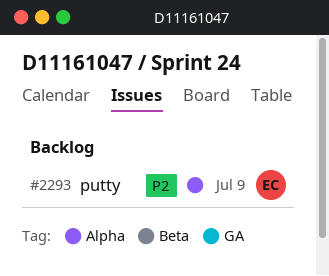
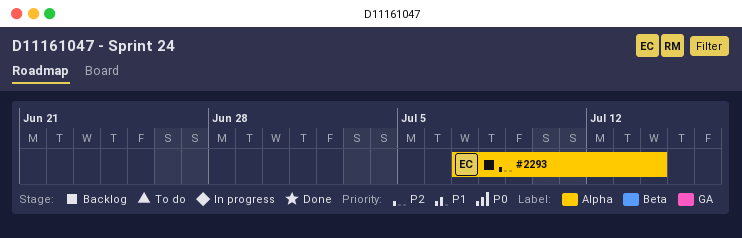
#2293, due: Jul 9 -> Jul 14

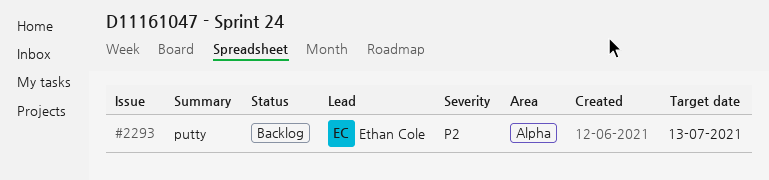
#2293, due: Jul 14 -> Jul 13

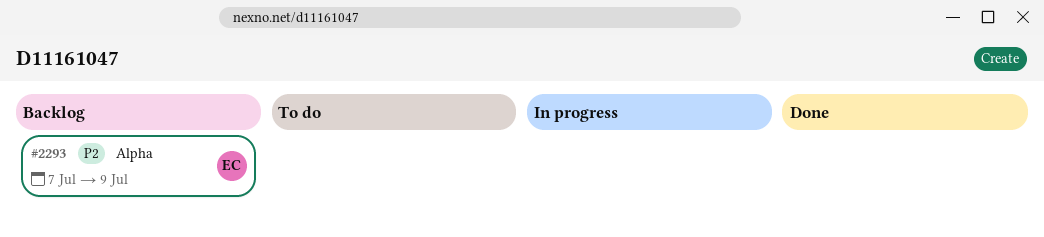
#2293, due: Jul 13 -> Jul 9

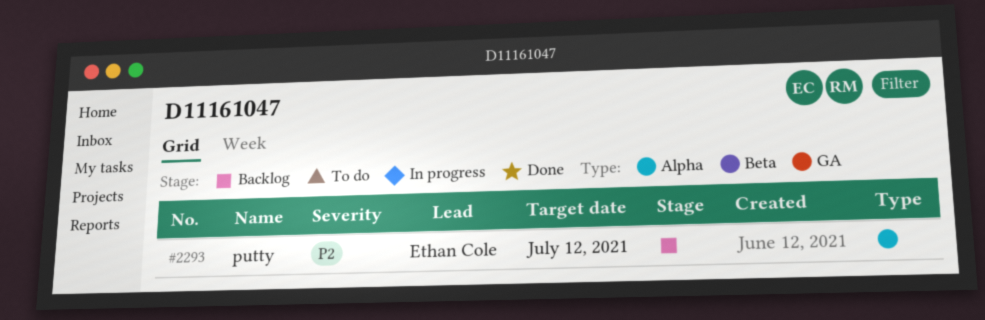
#2293, due: Jul 9 -> Jul 12

